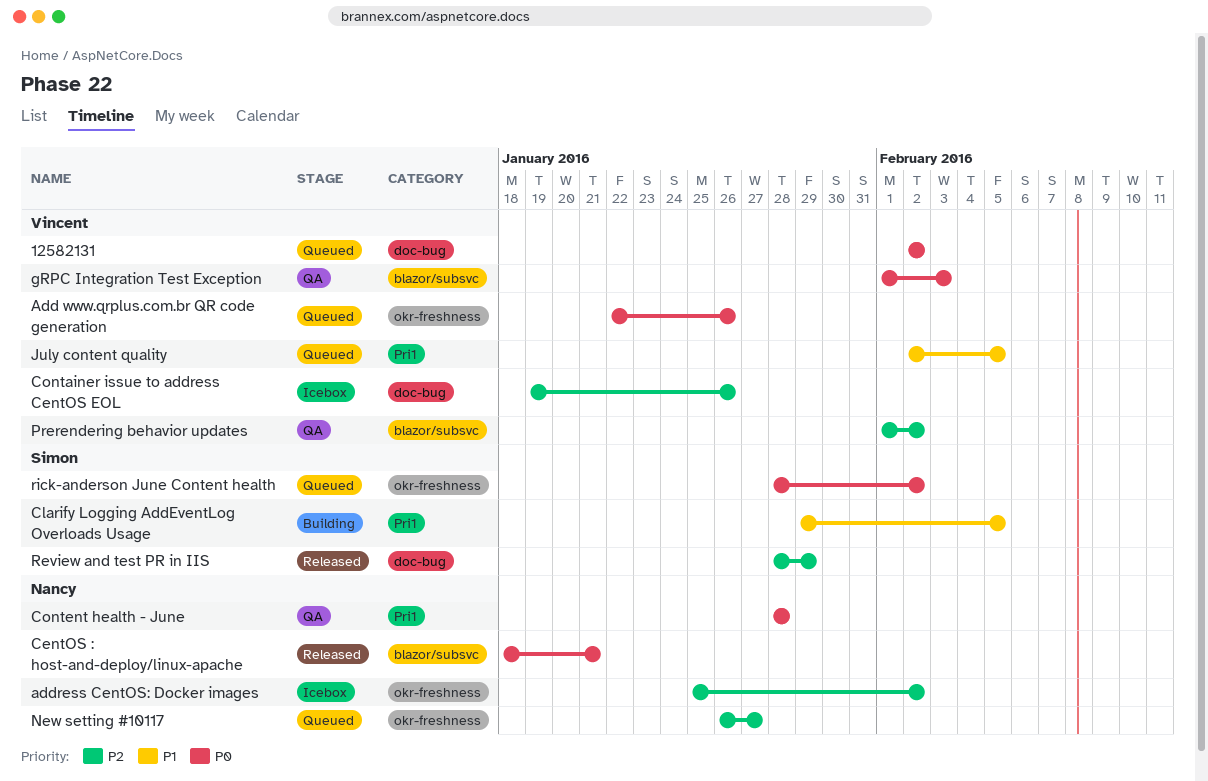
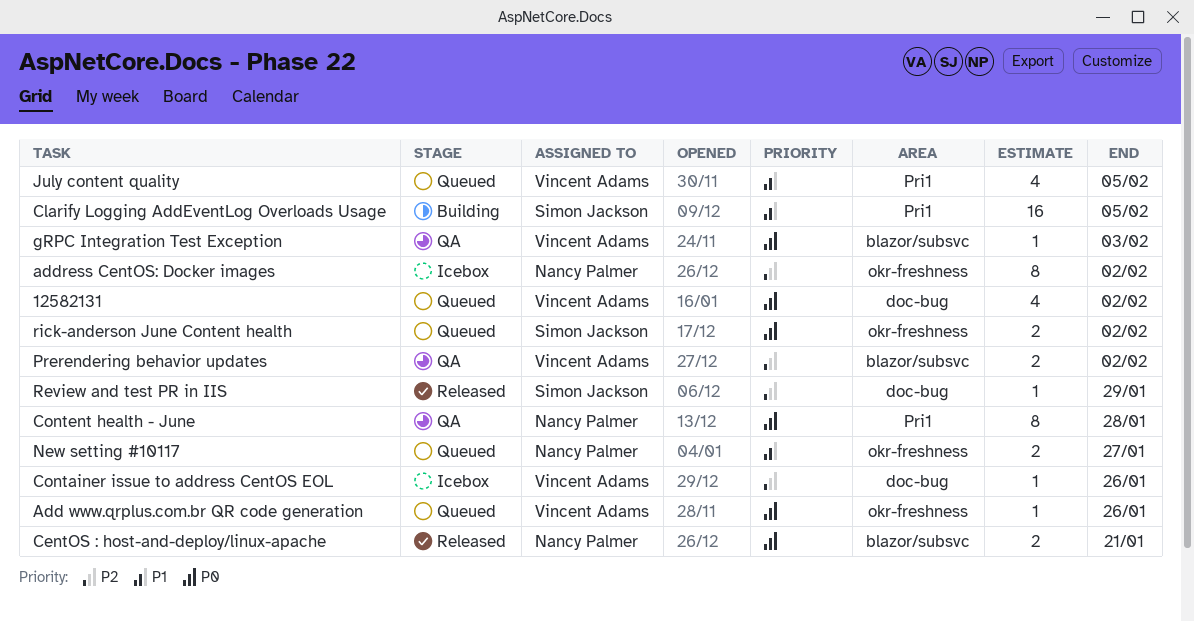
New setting #10117, priority: P2 -> P1

